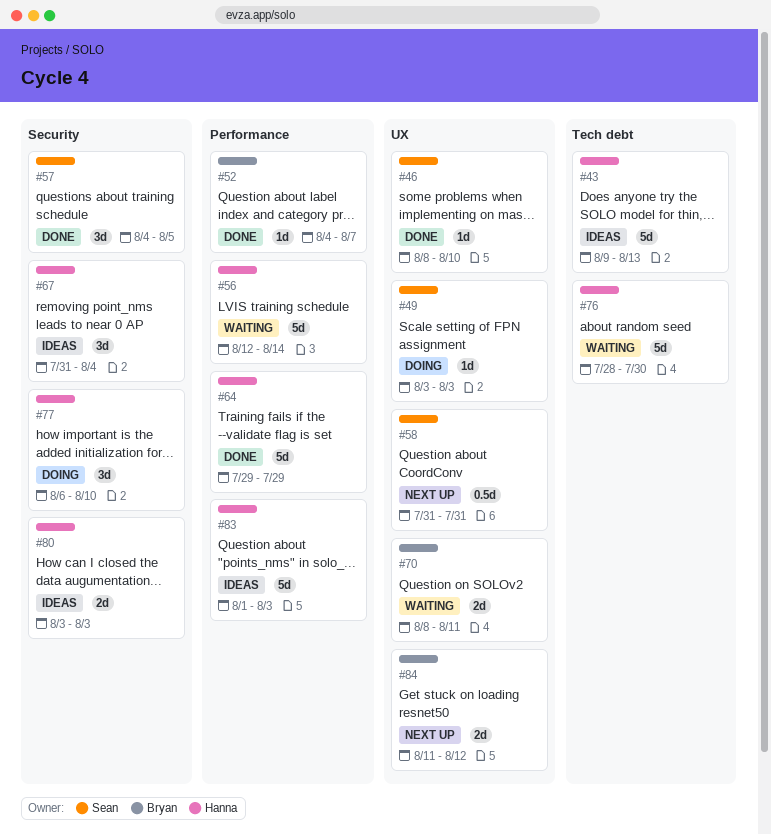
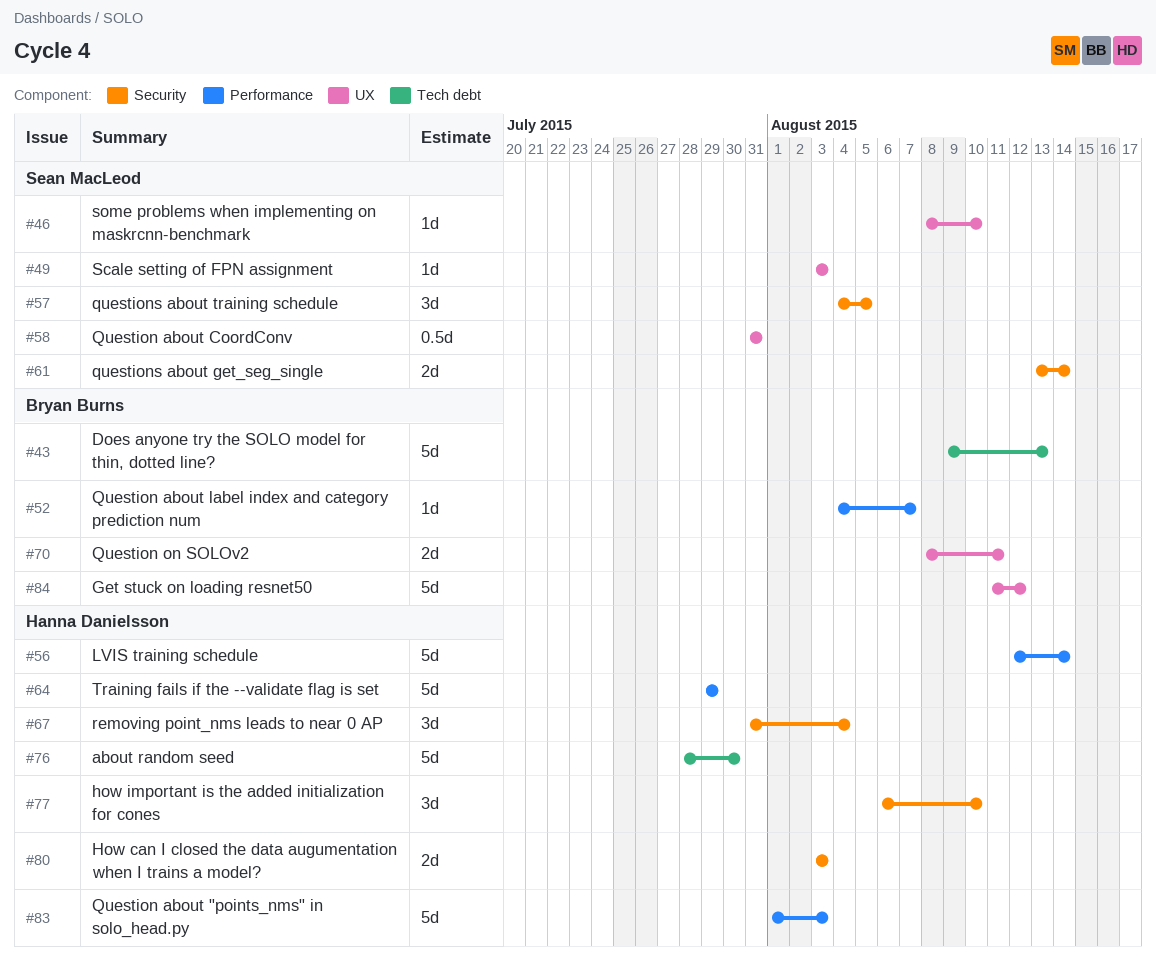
#43, owner: Hanna Danielsson -> Bryan Burns
#61: none -> present
#84, estimate: 2d -> 5d

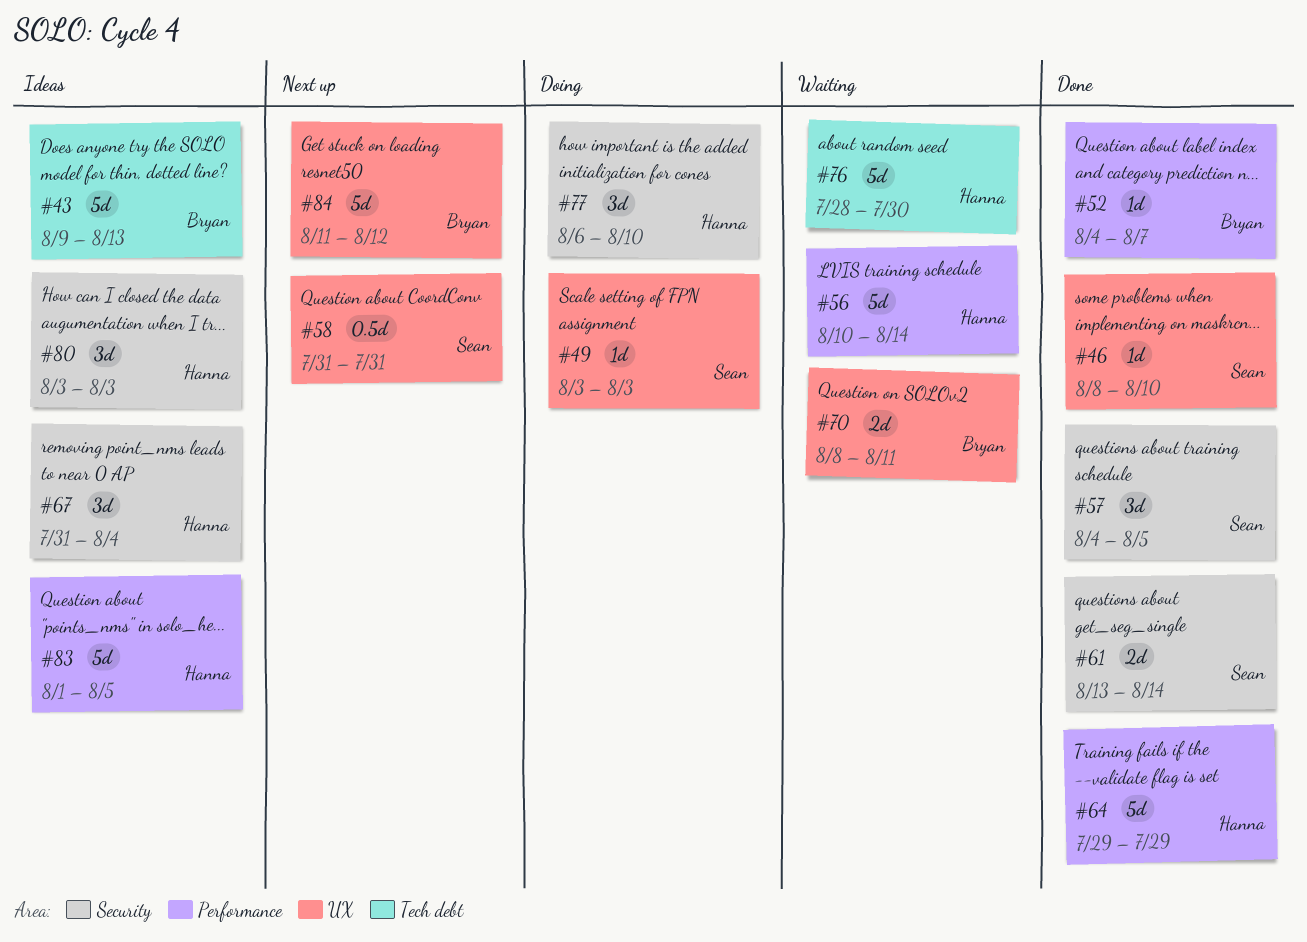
#56, start: Aug 12 -> Aug 10
#80, estimate: 2d -> 3d
#83, due: Aug 3 -> Aug 5

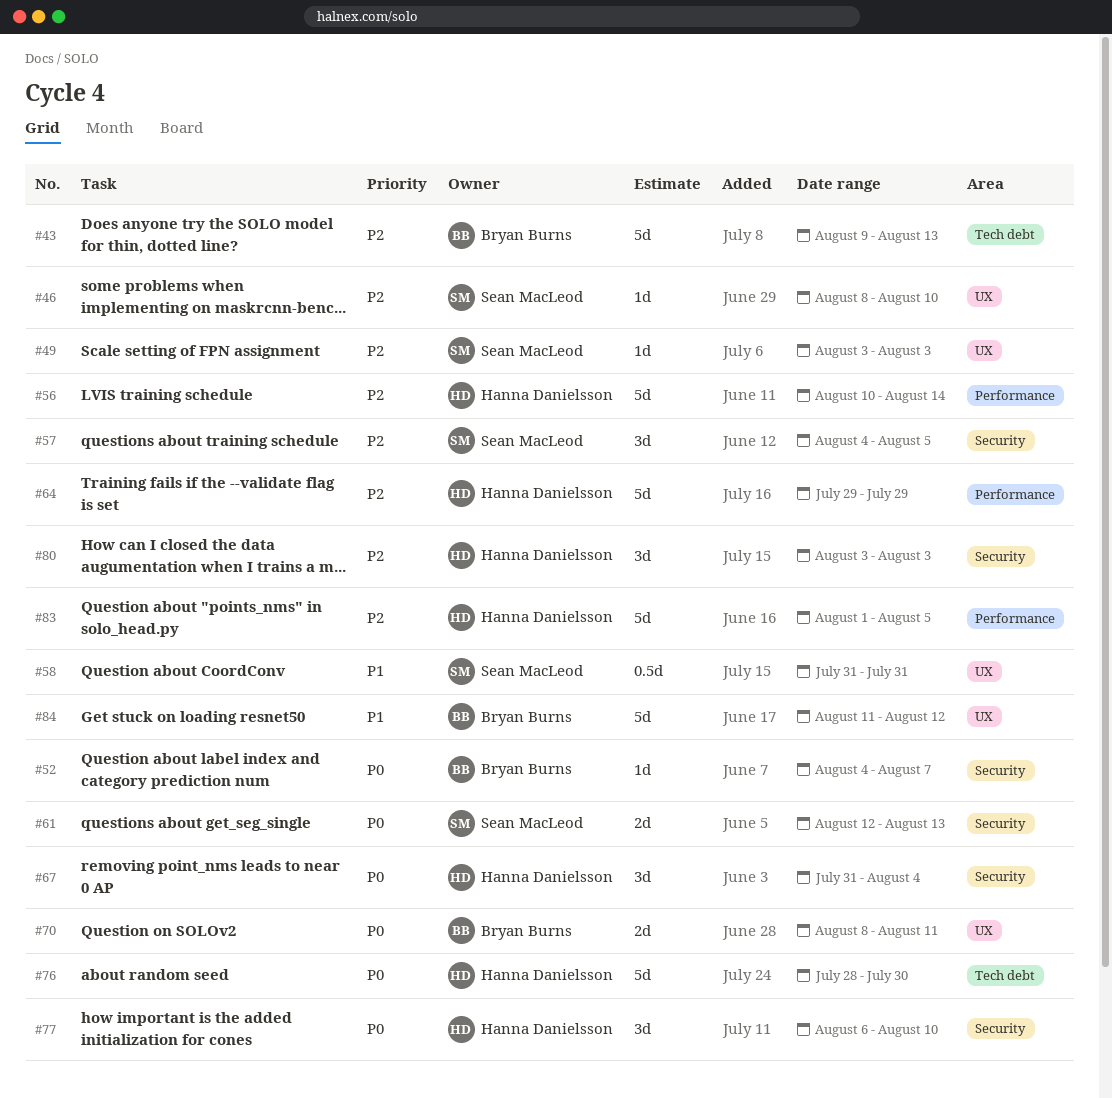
#52, label: Performance -> Security
#61, start: Aug 13 -> Aug 12
#61, due: Aug 14 -> Aug 13

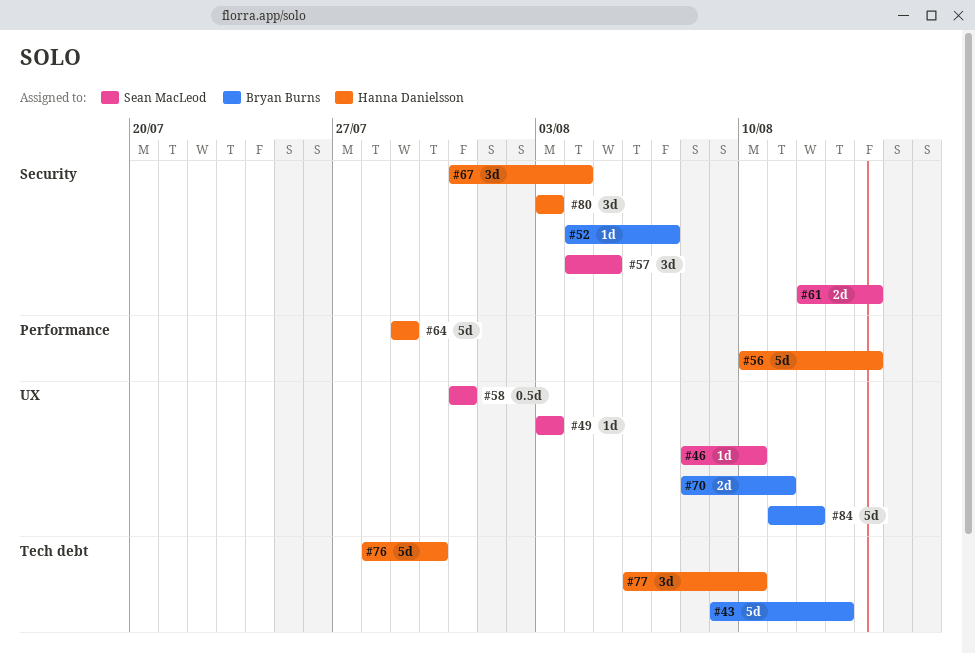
#61, due: Aug 13 -> Aug 14
#77, label: Security -> Tech debt
#83: present -> none

